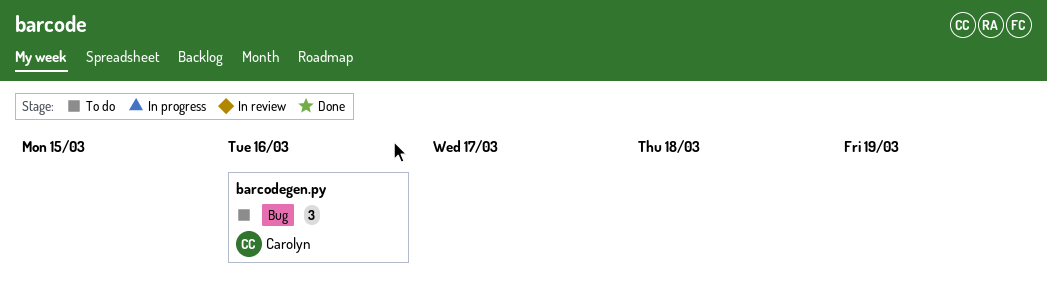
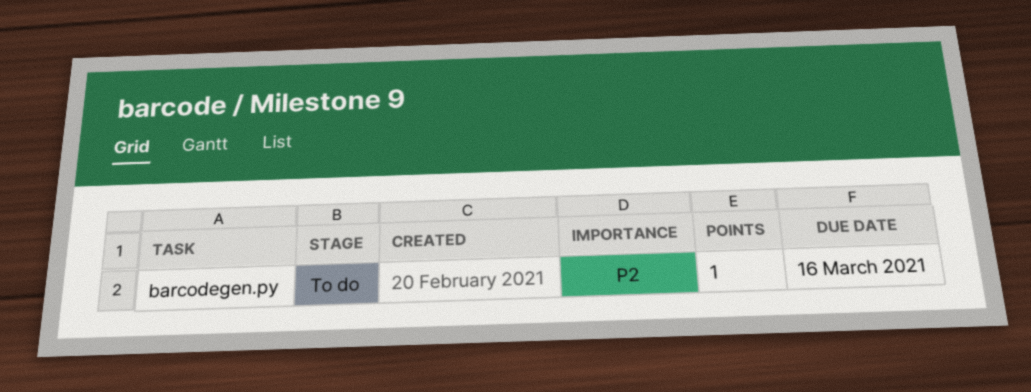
barcodegen.py, estimate: 3 -> 1

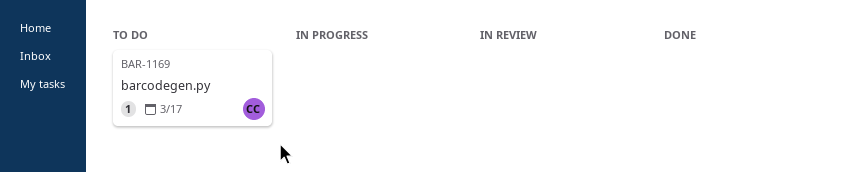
barcodegen.py, due: Mar 16 -> Mar 17

